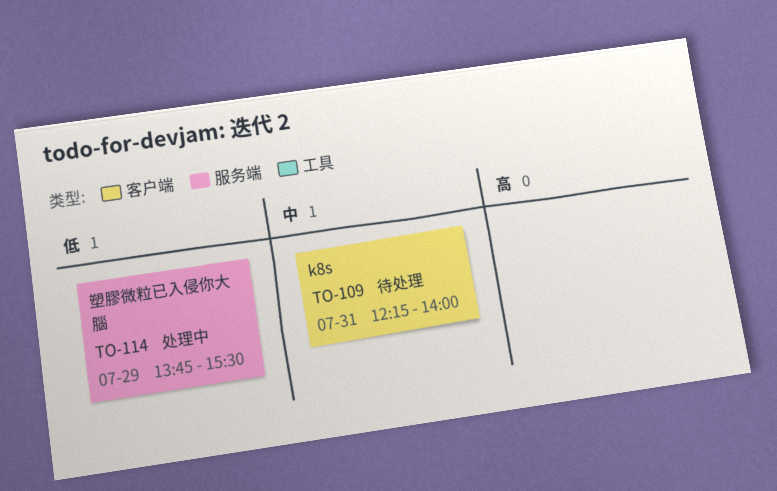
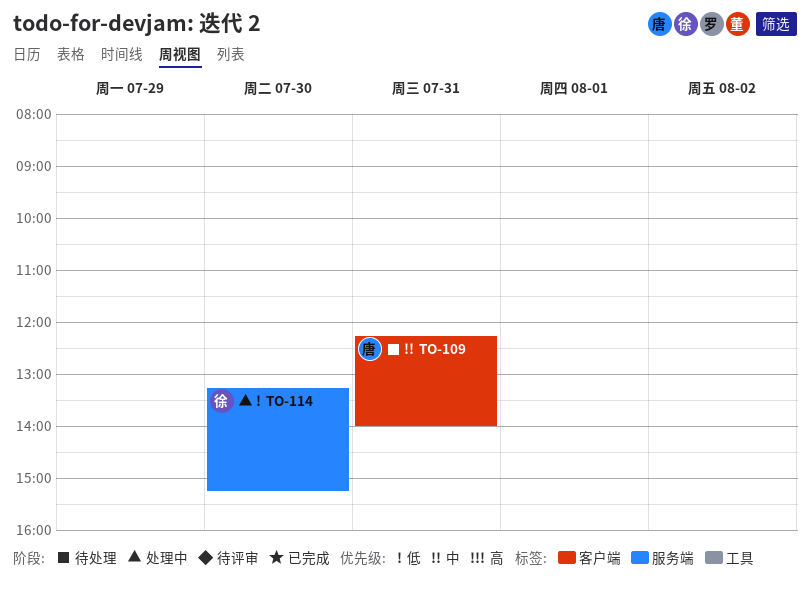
TO-114, day: Jul 29 -> Jul 30
TO-114, begins: 13:45 -> 13:15
TO-114, ends: 15:30 -> 15:15

